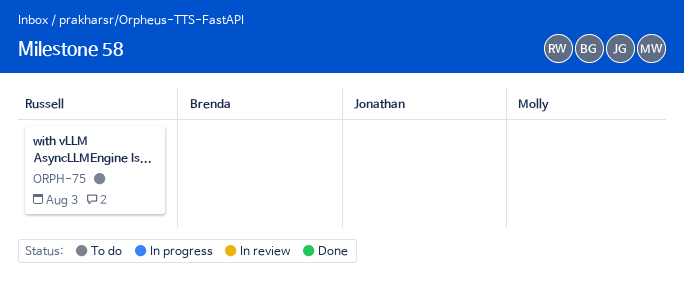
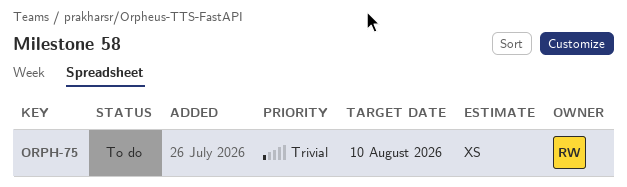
ORPH-75, due: Aug 3 -> Aug 10

